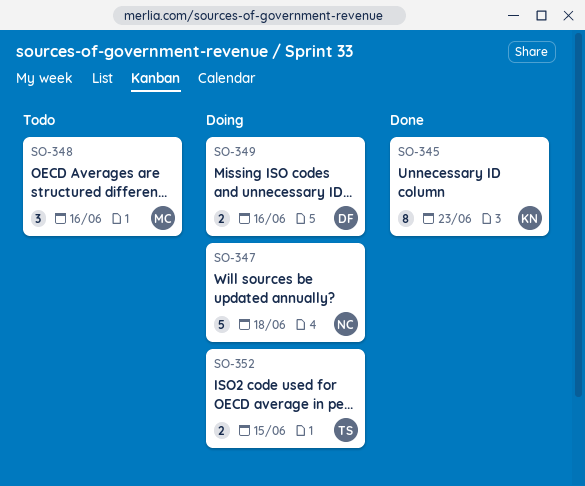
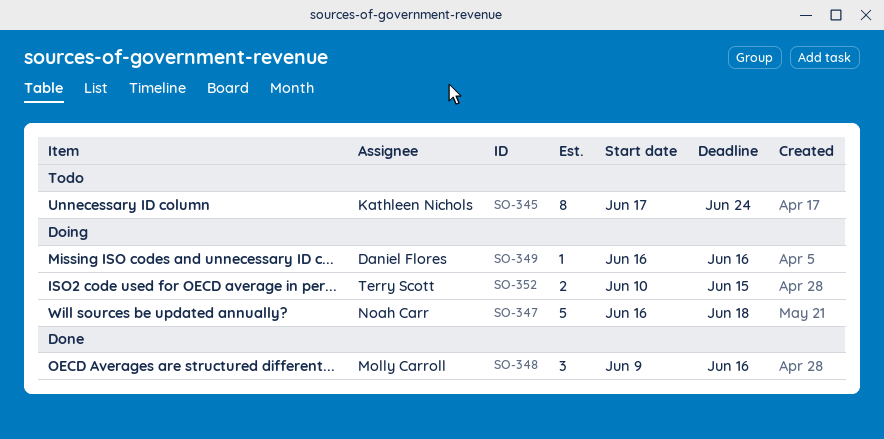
SO-345, status: Done -> Todo
SO-345, due: Jun 23 -> Jun 24
SO-348, status: Todo -> Done
SO-349, estimate: 2 -> 1

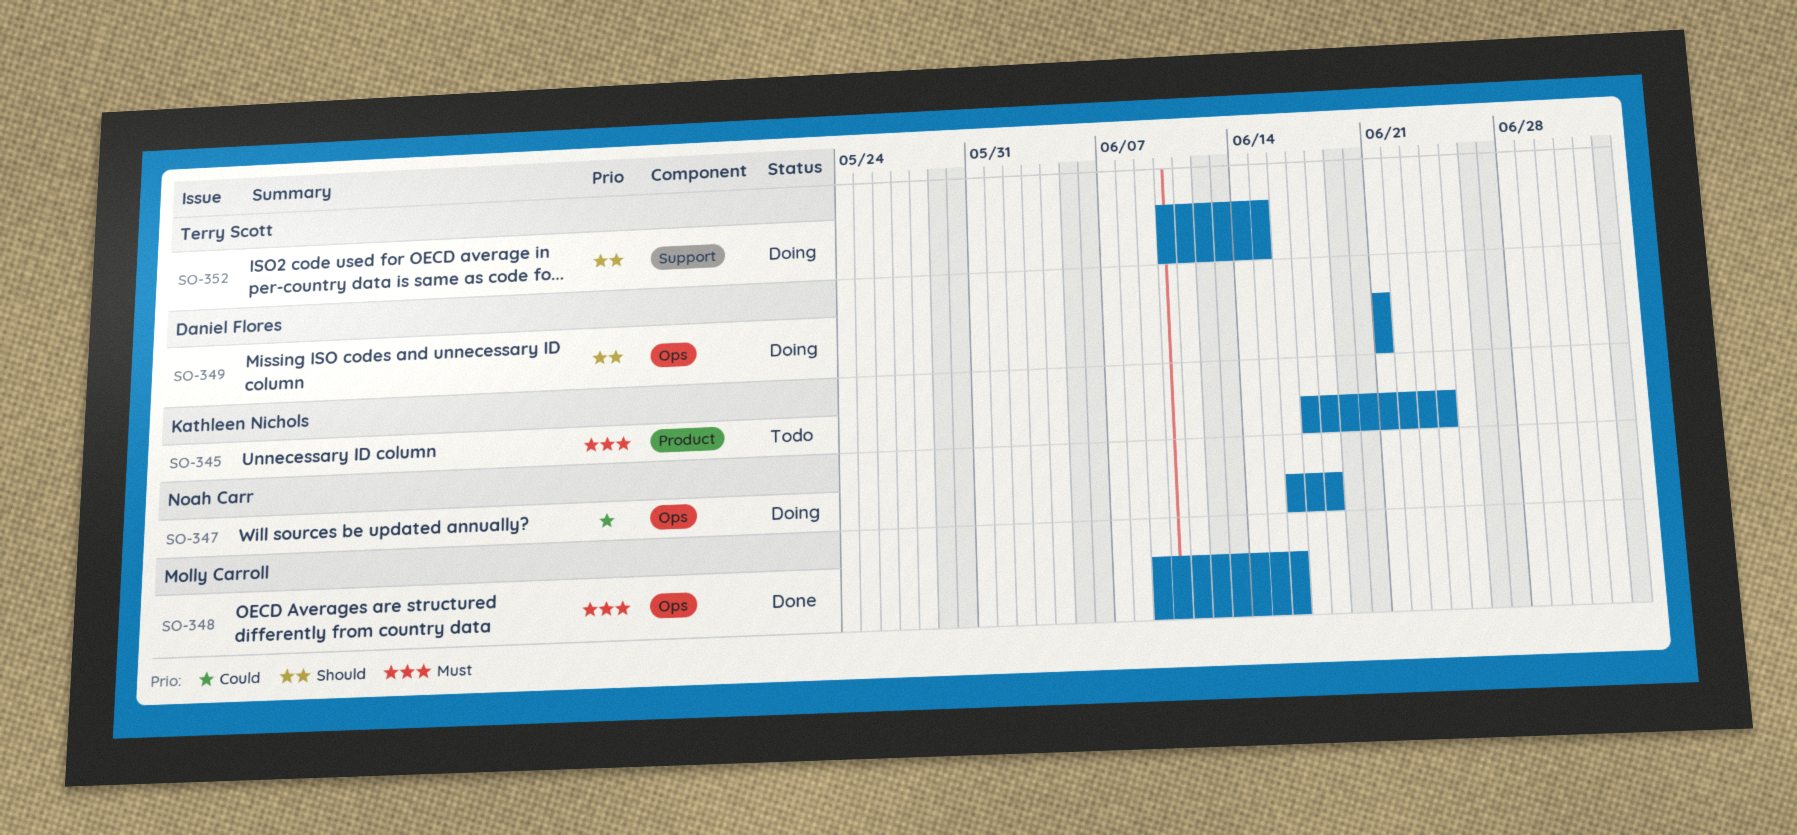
SO-349, start: Jun 16 -> Jun 21
SO-349, due: Jun 16 -> Jun 21

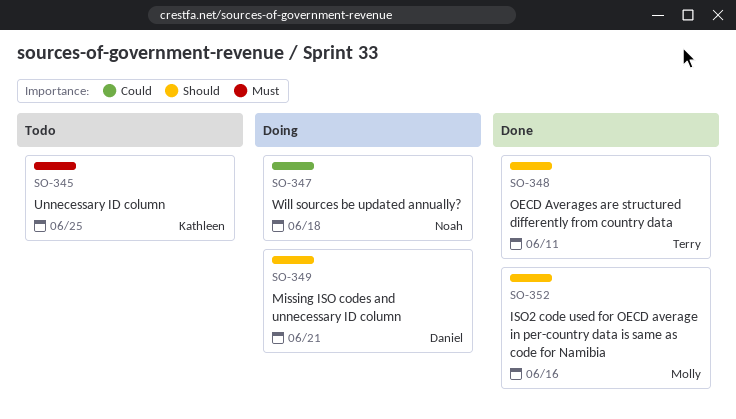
SO-345, due: Jun 24 -> Jun 25
SO-348, owner: Molly Carroll -> Terry Scott
SO-348, priority: Must -> Should
SO-348, due: Jun 16 -> Jun 11
SO-352, status: Doing -> Done
SO-352, owner: Terry Scott -> Molly Carroll
SO-352, due: Jun 15 -> Jun 16

